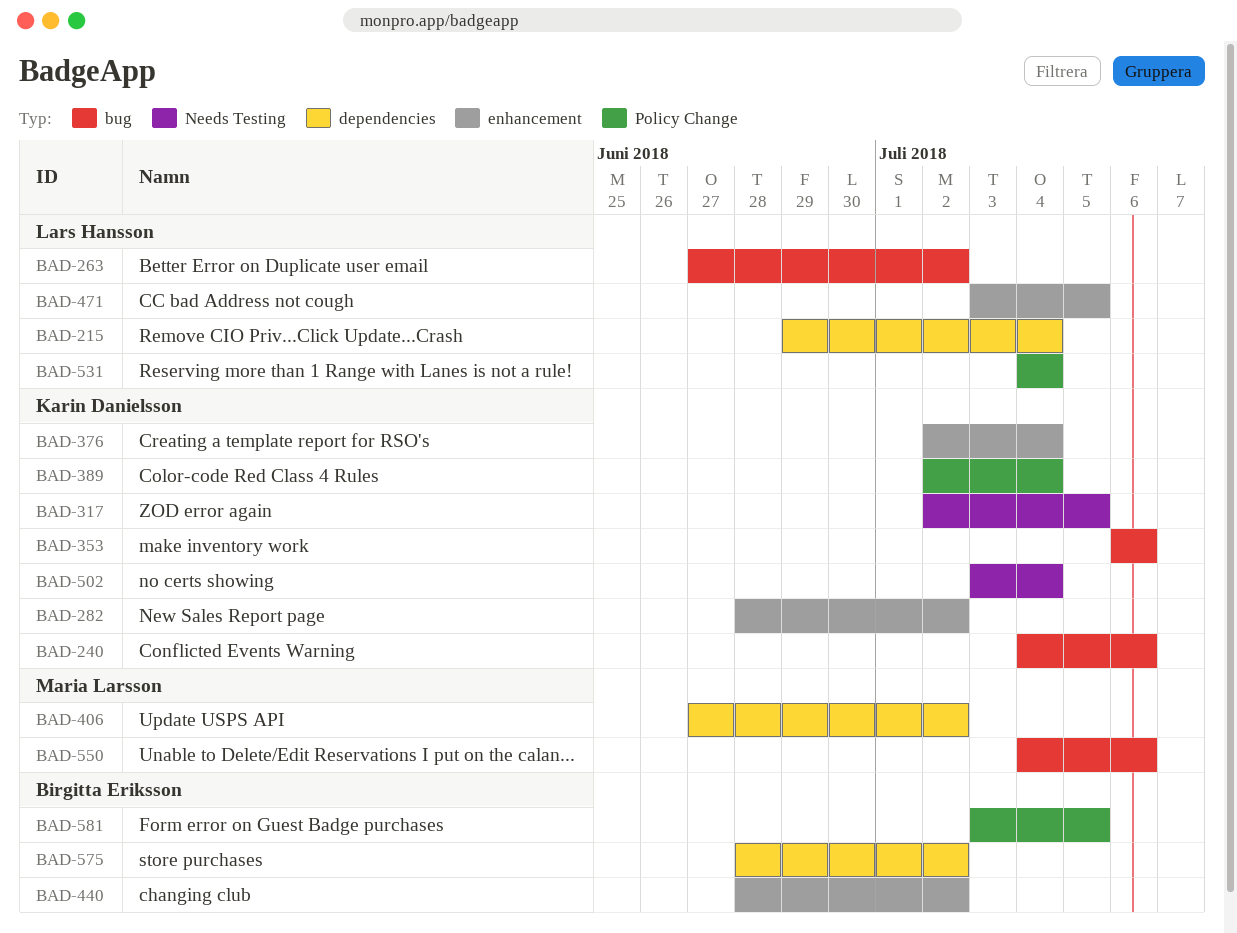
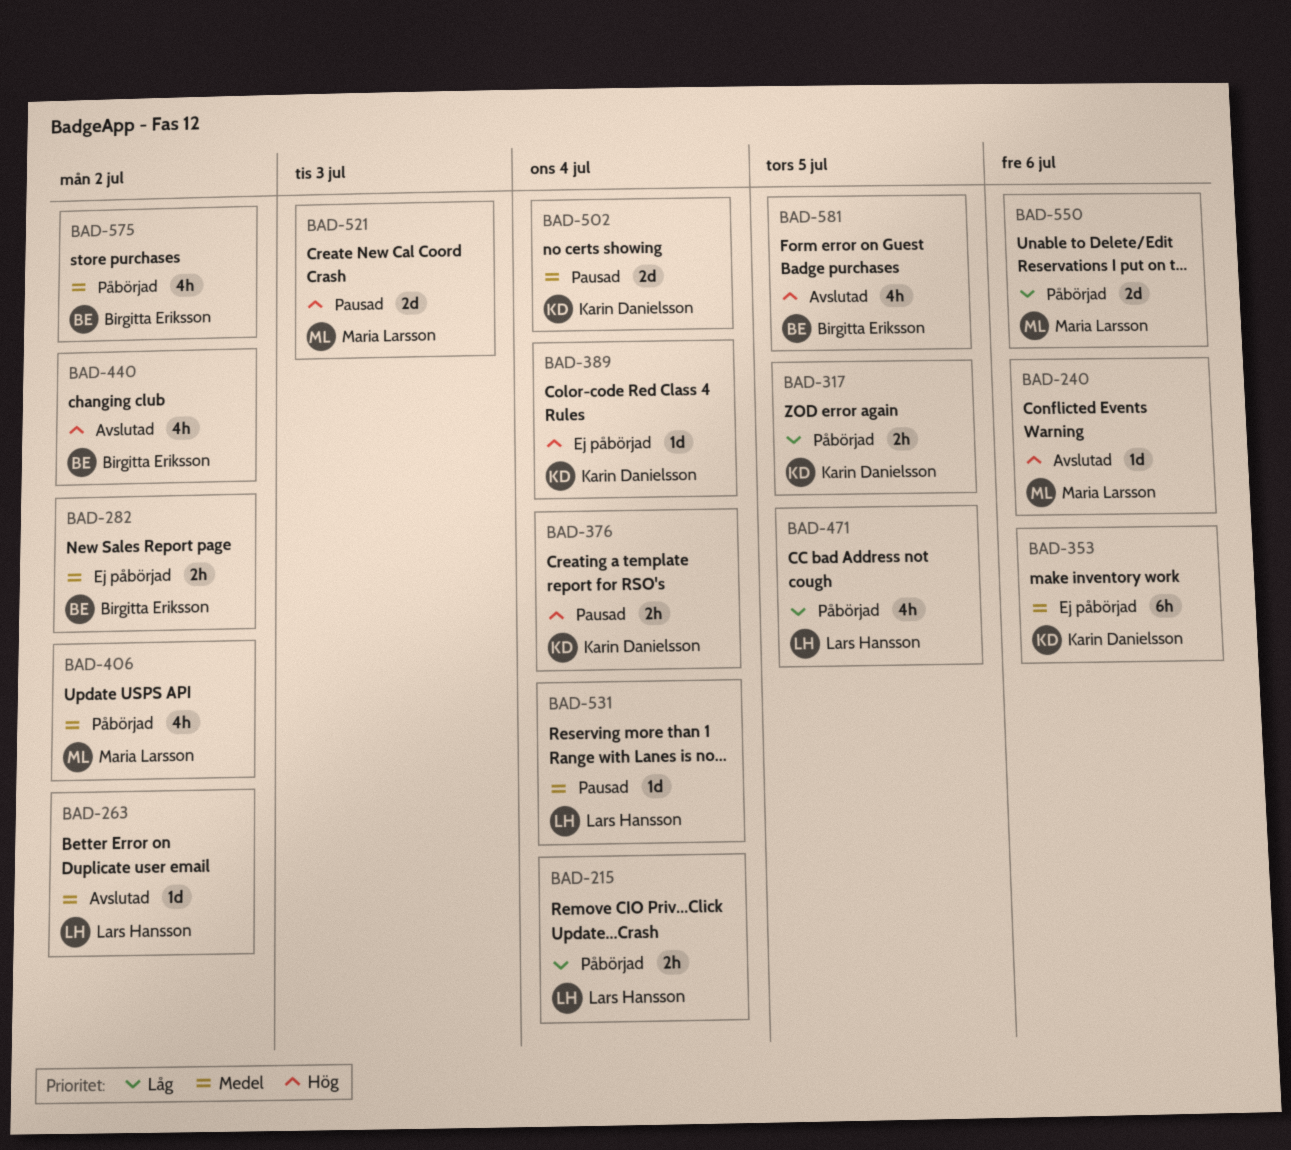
BAD-240, owner: Karin Danielsson -> Maria Larsson
BAD-282, owner: Karin Danielsson -> Birgitta Eriksson
BAD-521: none -> present

